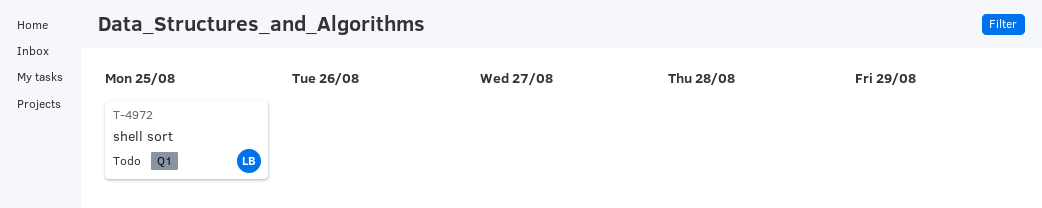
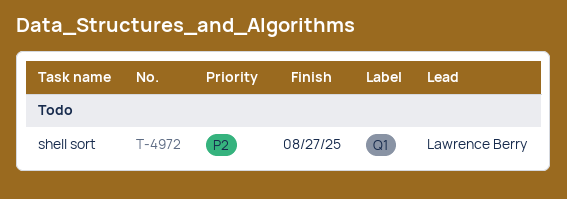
T-4972, due: Aug 25 -> Aug 27

